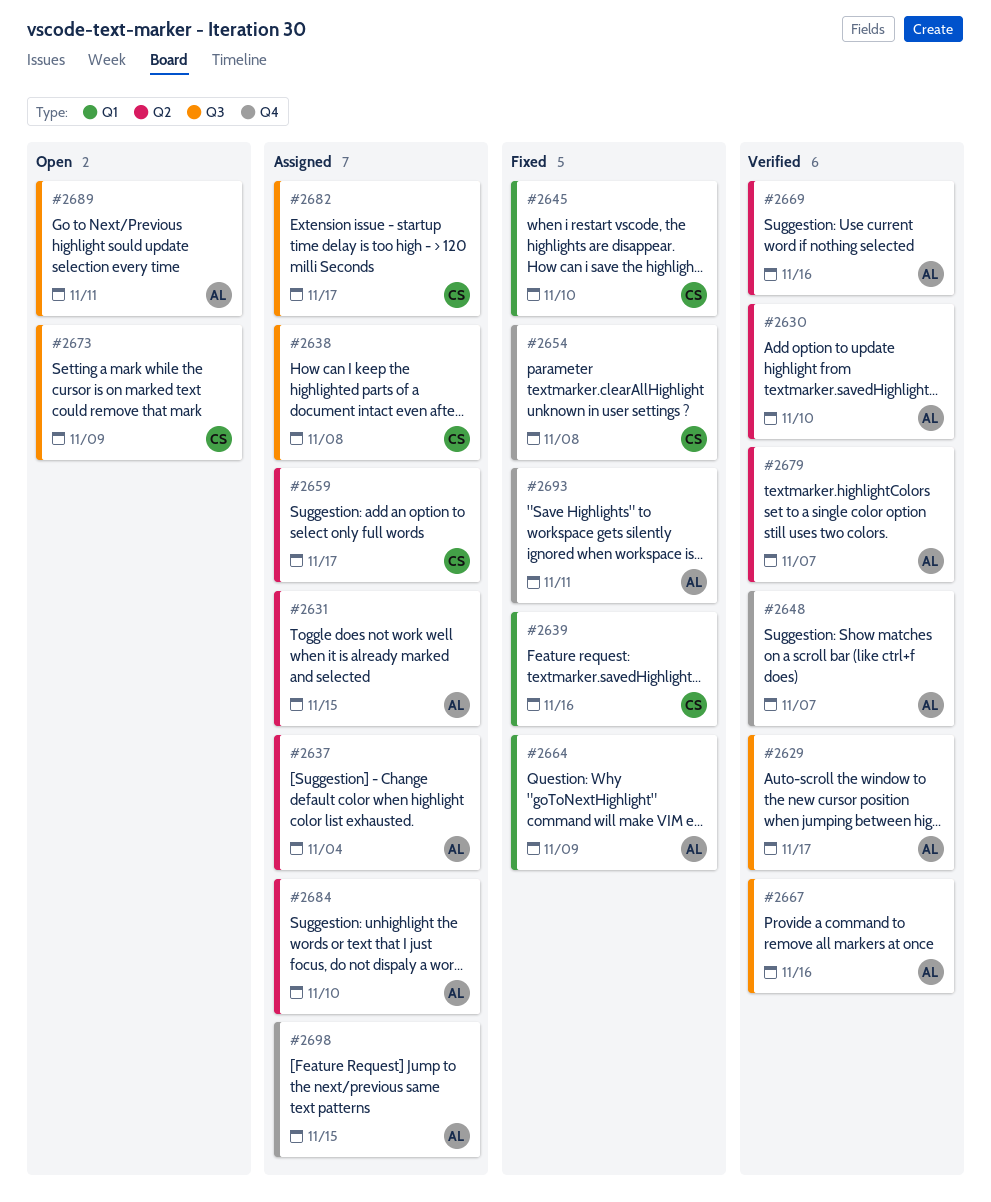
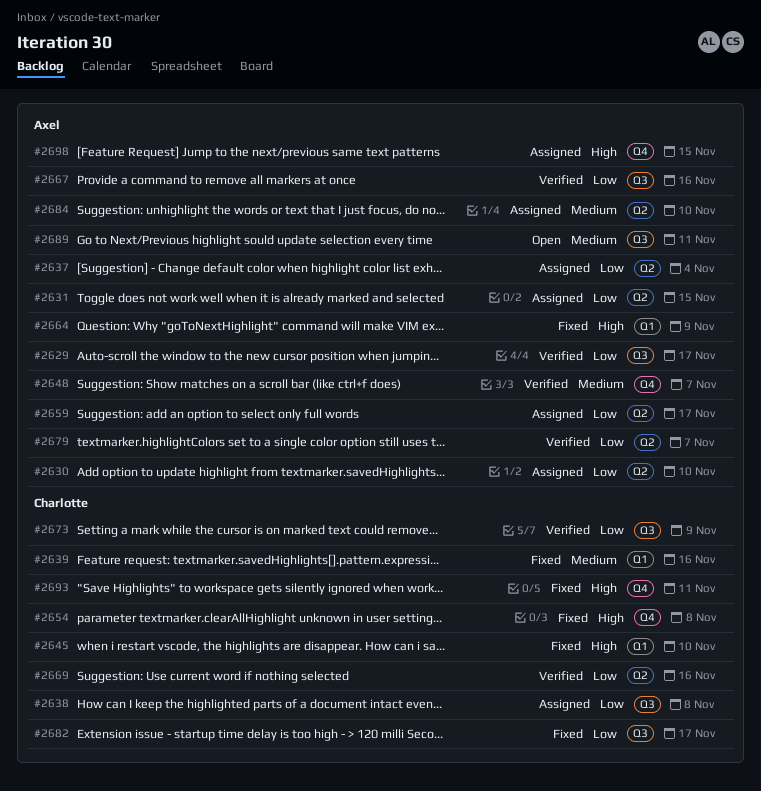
#2630, status: Verified -> Assigned
#2659, owner: Charlotte -> Axel
#2669, owner: Axel -> Charlotte
#2673, status: Open -> Verified
#2682, status: Assigned -> Fixed
#2693, owner: Axel -> Charlotte

